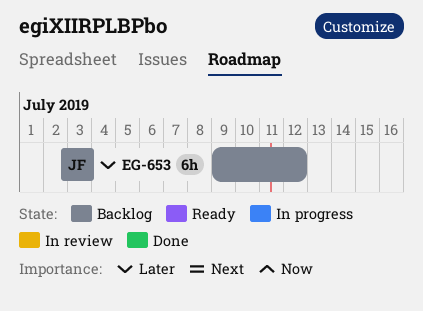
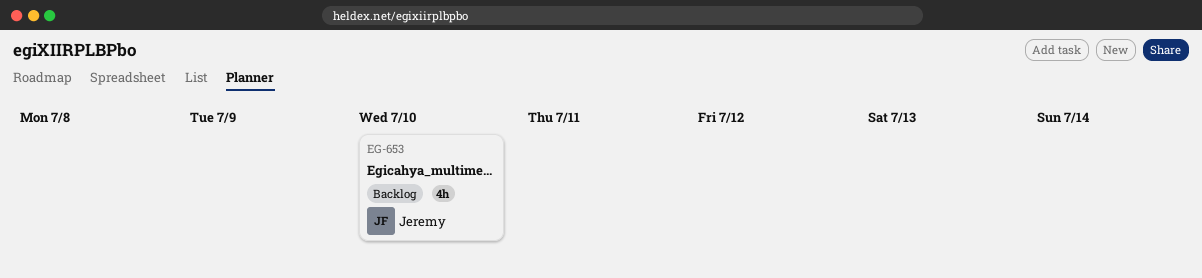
EG-653, estimate: 6h -> 4h
EG-653, due: Jul 12 -> Jul 10

